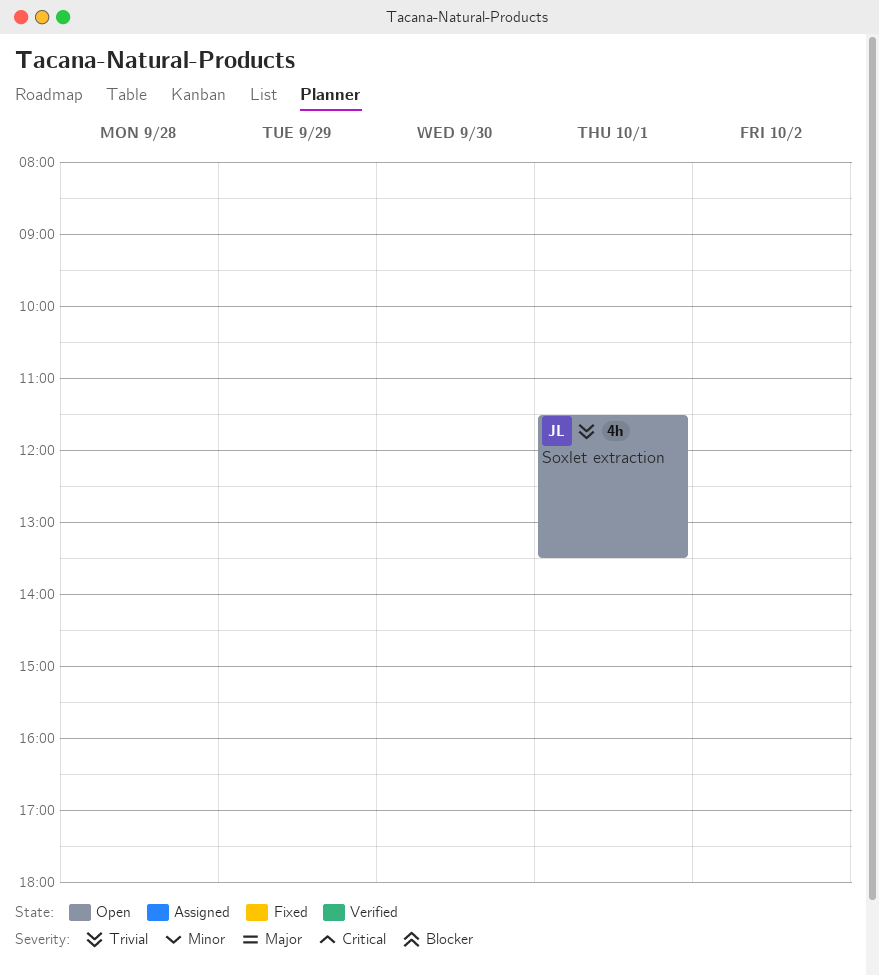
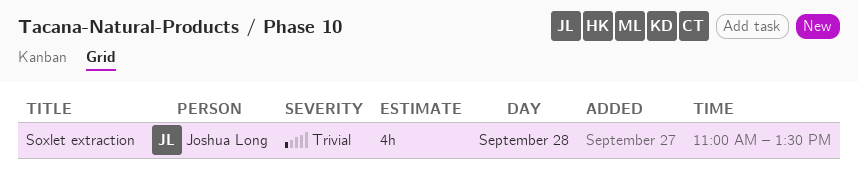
Soxlet extraction, day: Oct 1 -> Sep 28
Soxlet extraction, begins: 11:30 -> 11:00

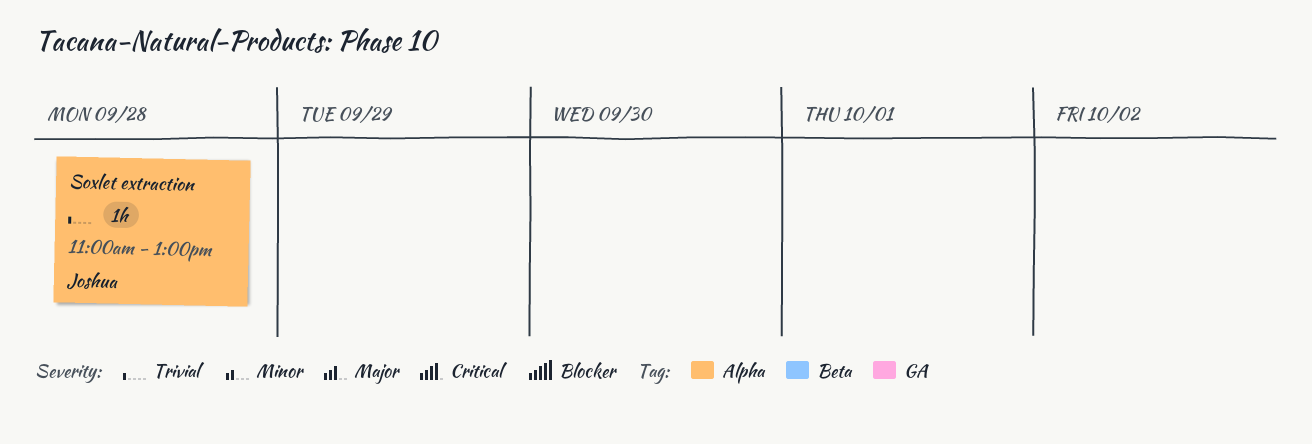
Soxlet extraction, estimate: 4h -> 1h
Soxlet extraction, ends: 13:30 -> 13:00

